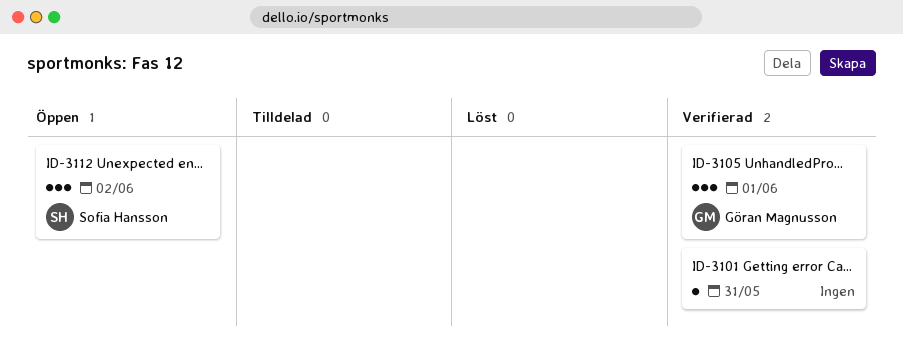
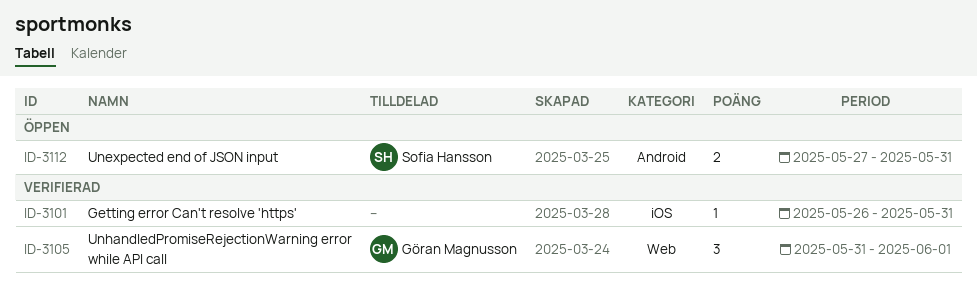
ID-3112, estimate: 3 -> 2
ID-3112, due: Jun 2 -> May 31

